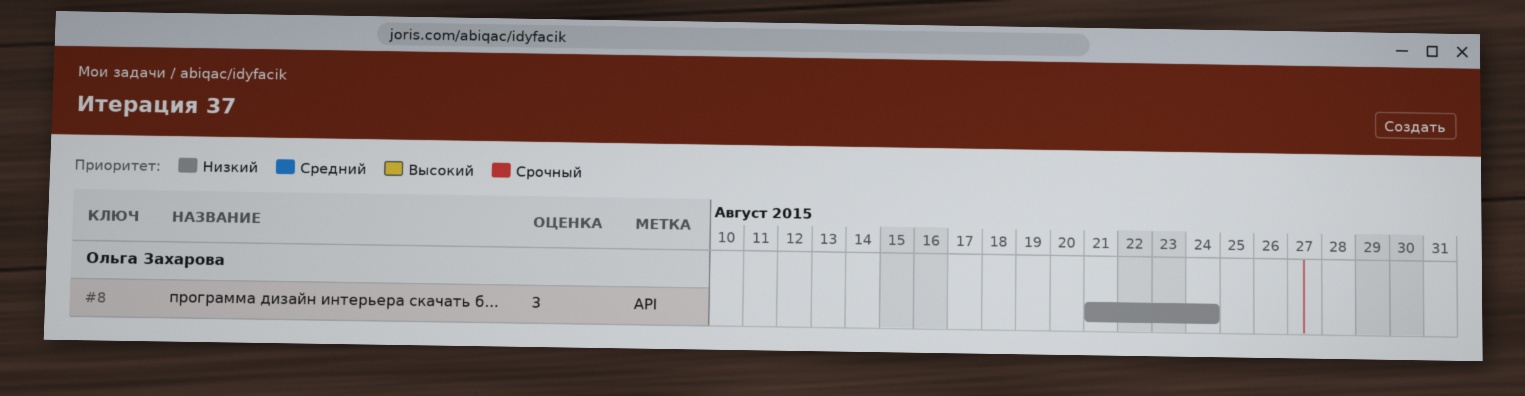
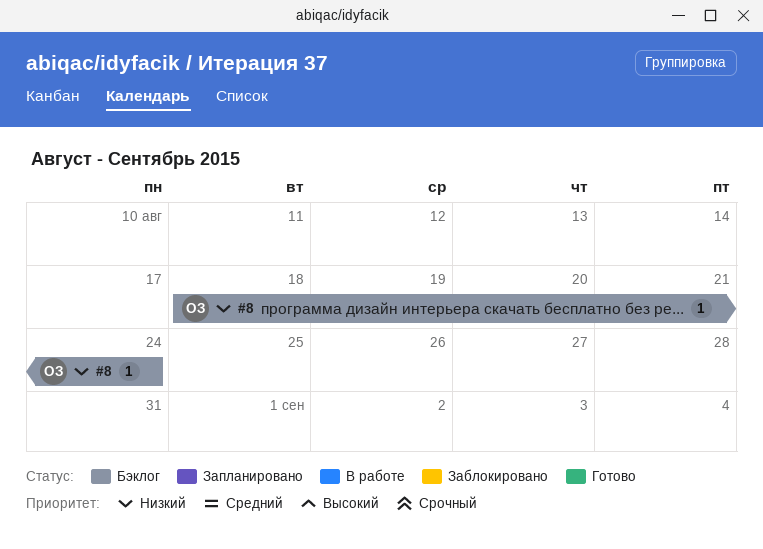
#8, estimate: 3 -> 1
#8, start: Aug 21 -> Aug 18

